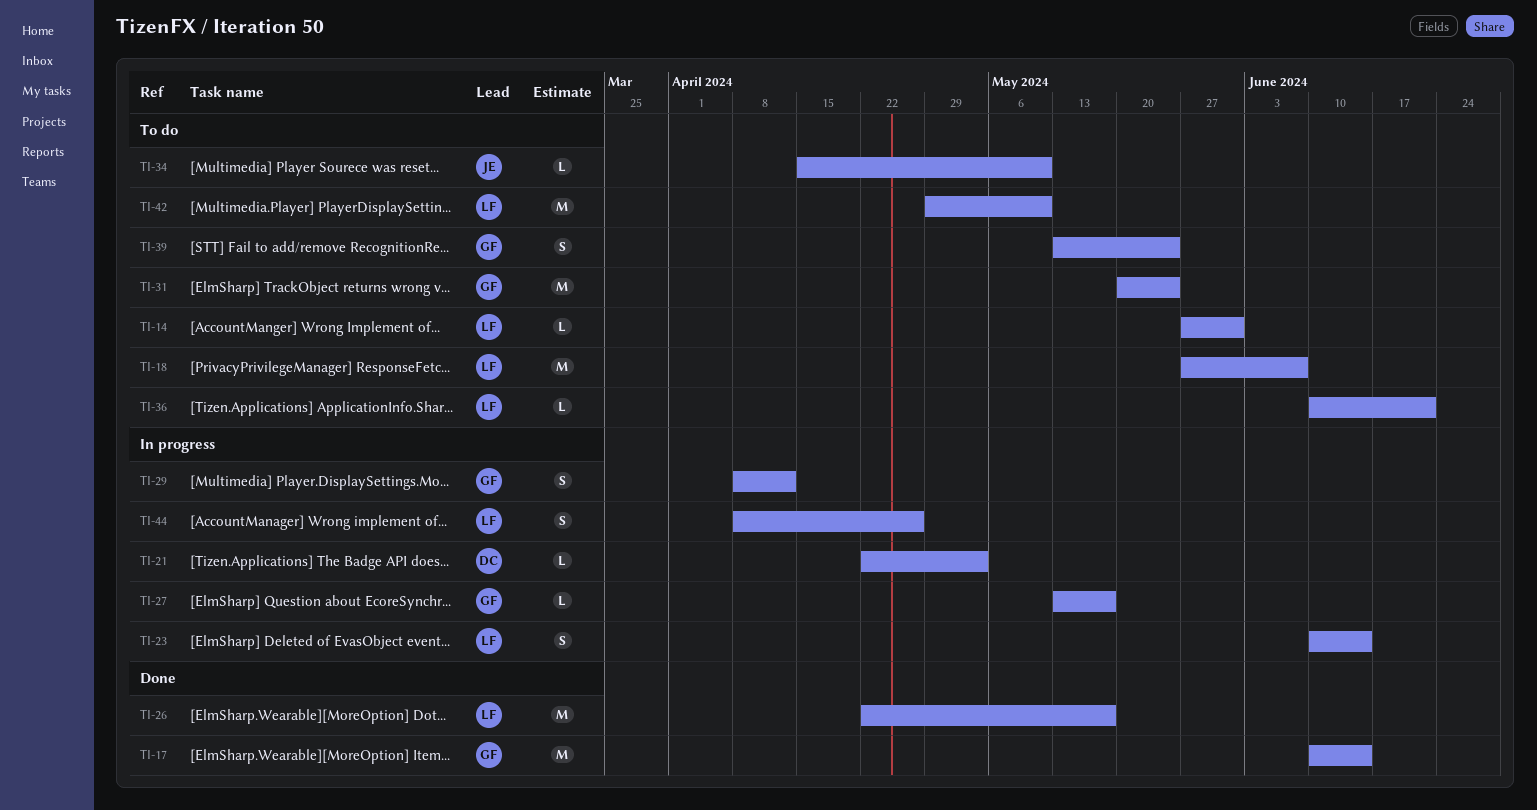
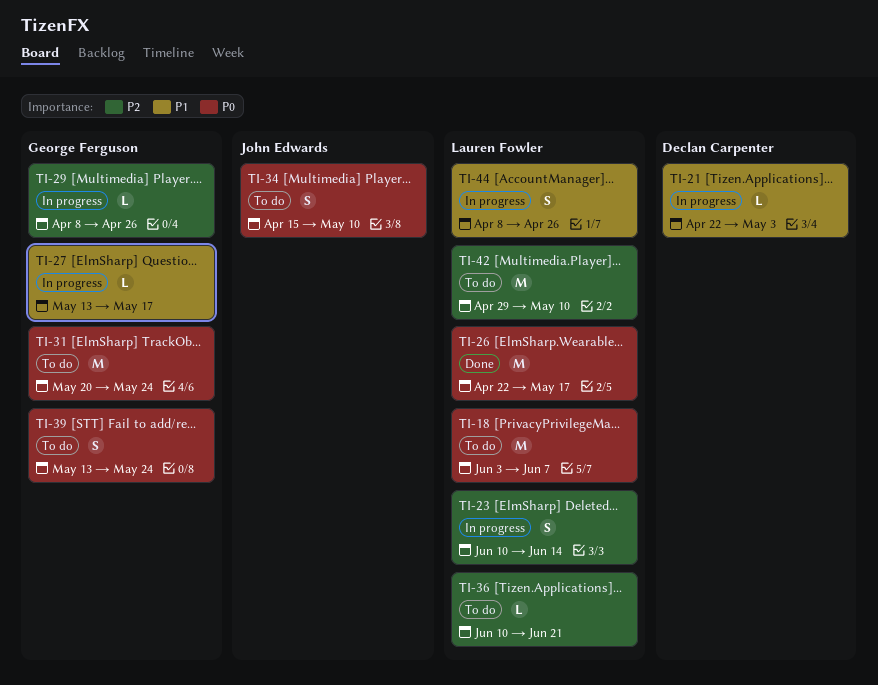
TI-14: present -> none
TI-17: present -> none
TI-18, start: May 27 -> Jun 3
TI-29, estimate: S -> L
TI-29, due: Apr 12 -> Apr 26
TI-34, estimate: L -> S

